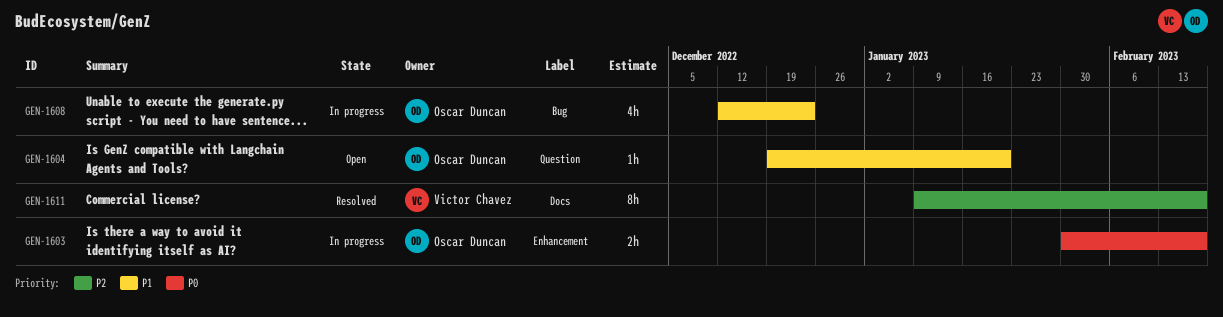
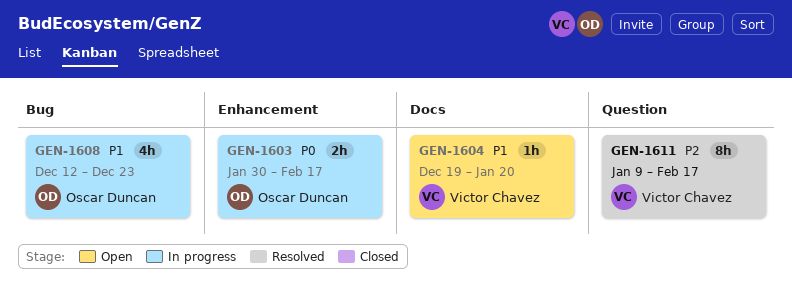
GEN-1604, owner: Oscar Duncan -> Victor Chavez
GEN-1604, label: Question -> Docs
GEN-1611, label: Docs -> Question

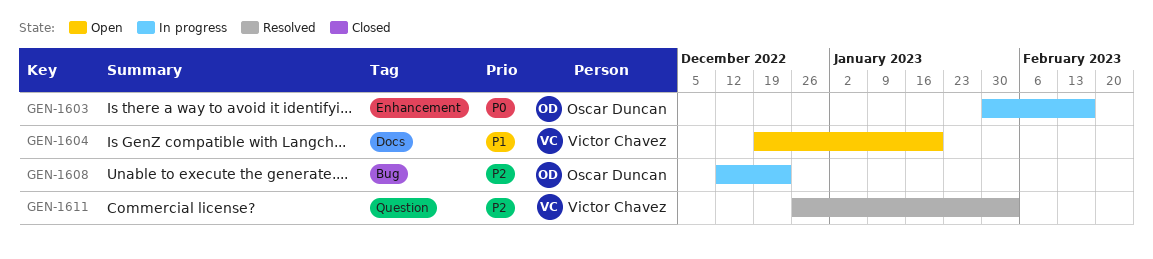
GEN-1608, priority: P1 -> P2
GEN-1611, start: Jan 9 -> Dec 26
GEN-1611, due: Feb 17 -> Feb 3

